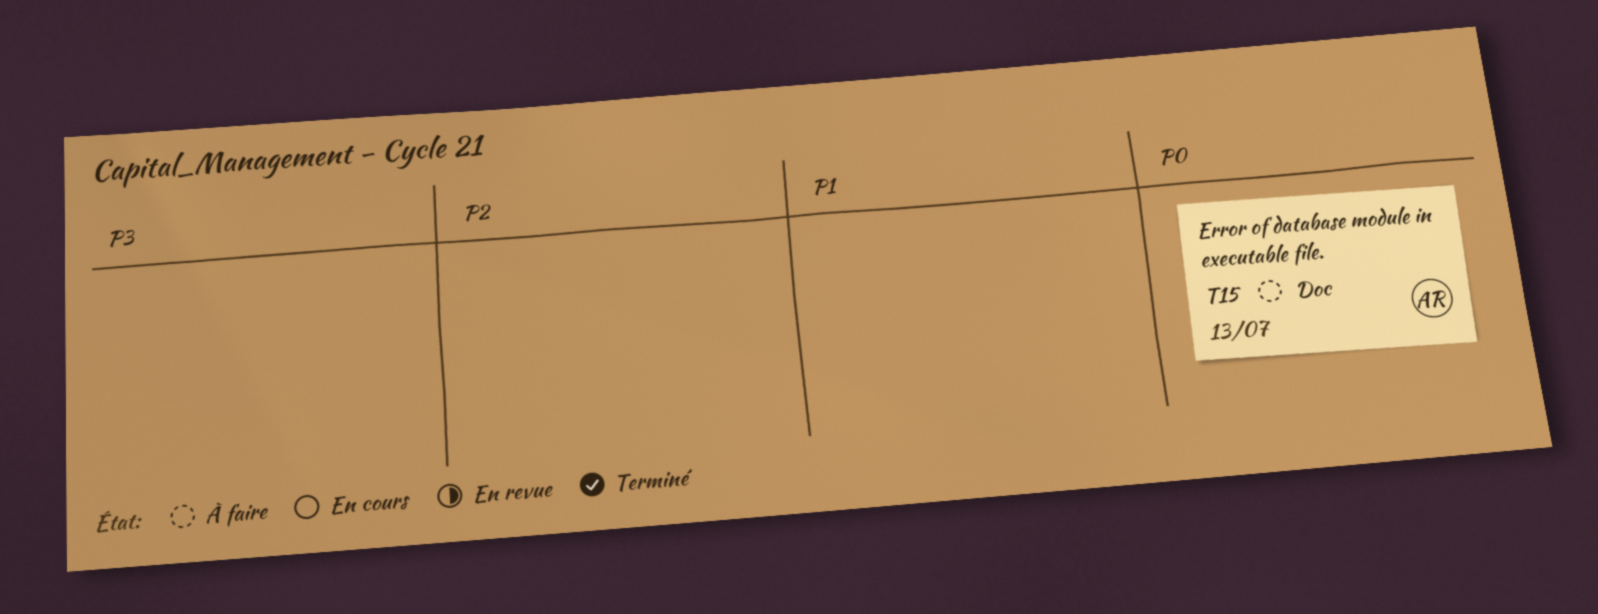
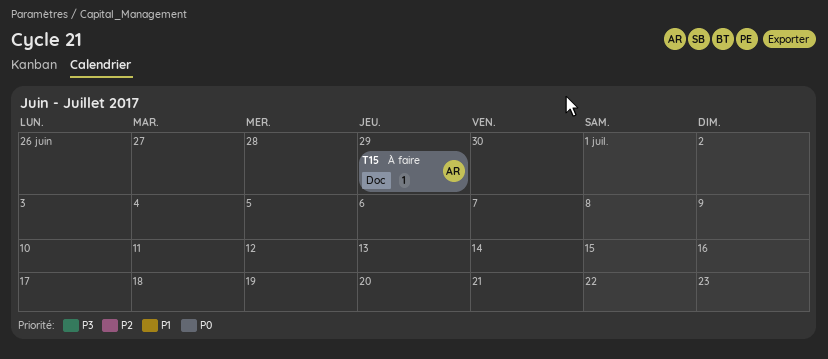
T15, due: Jul 13 -> Jun 29

